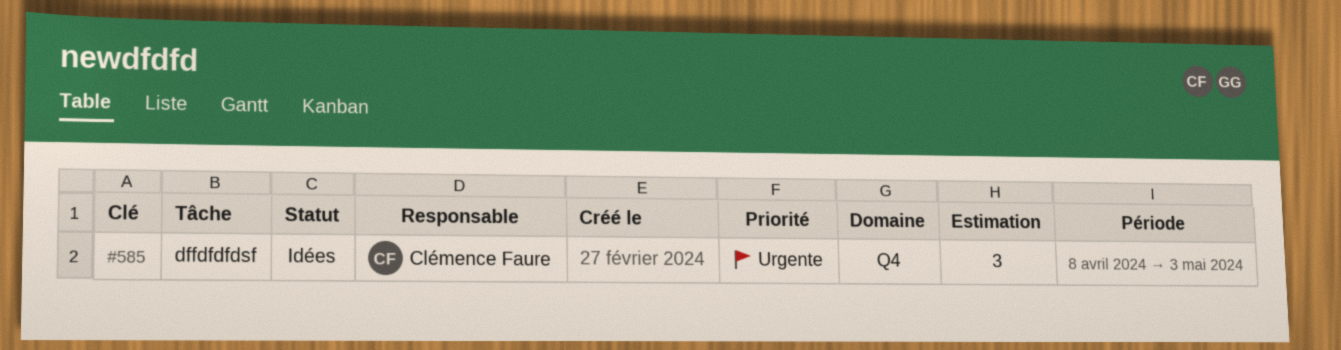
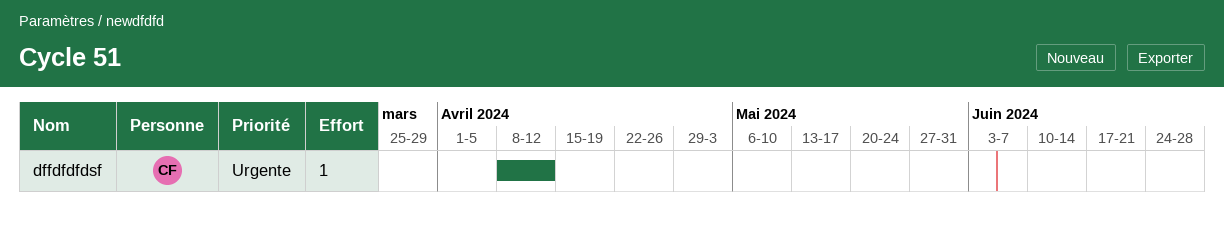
dffdfdfdsf, estimate: 3 -> 1
dffdfdfdsf, due: May 3 -> Apr 12

